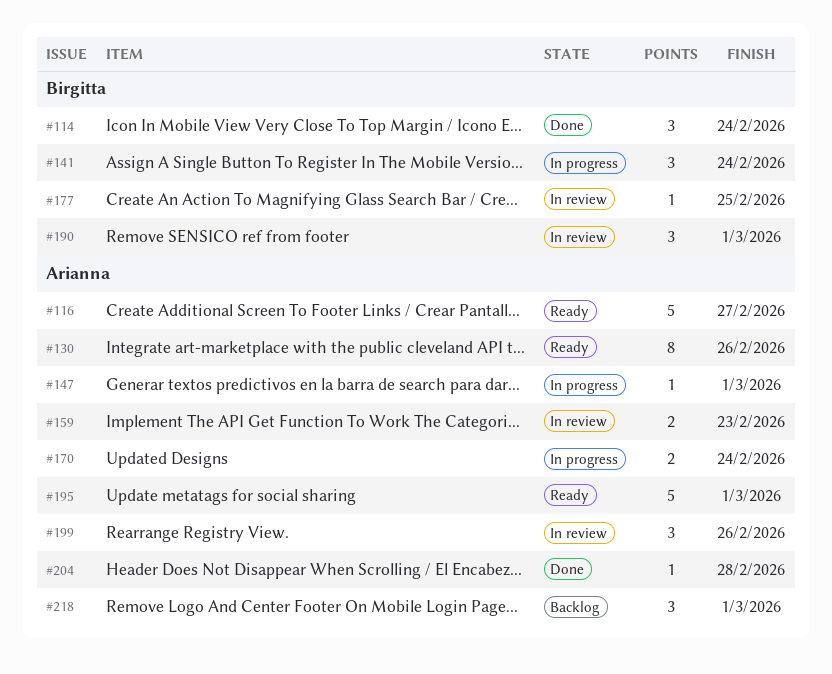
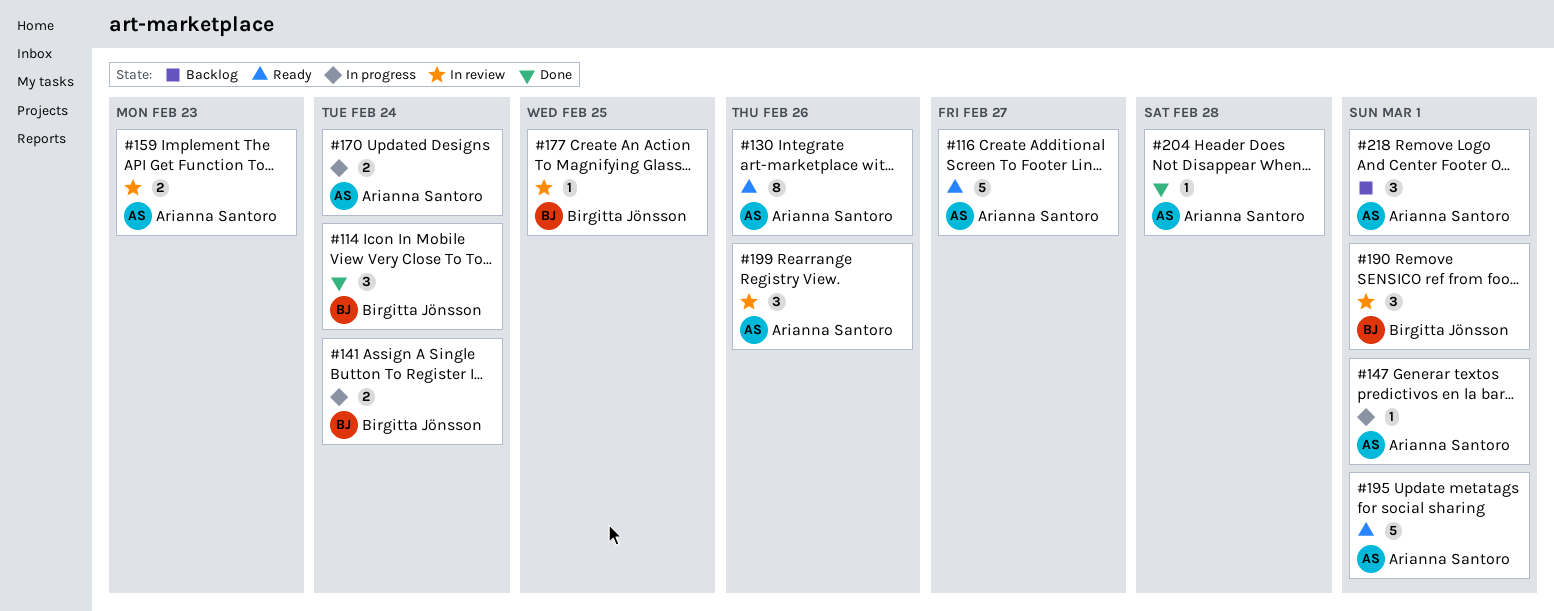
#141, estimate: 3 -> 2

